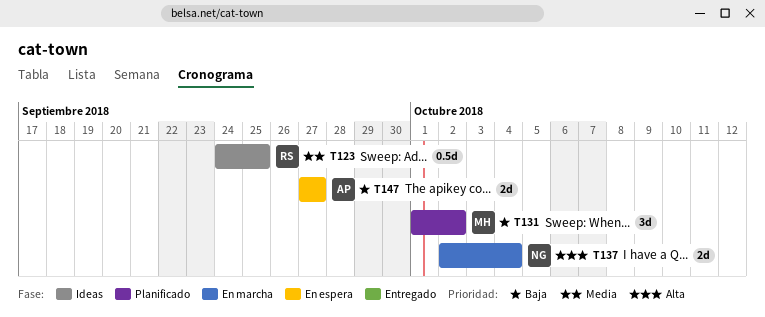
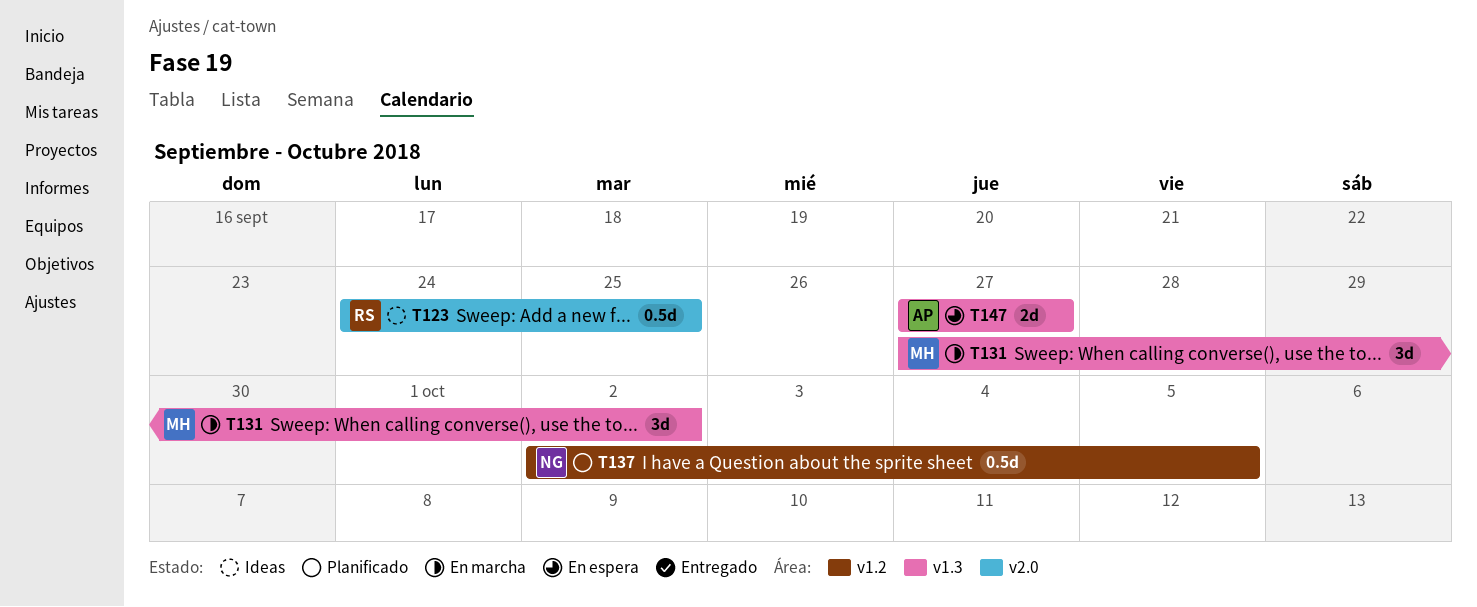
T131, status: Planificado -> En marcha
T131, start: Oct 1 -> Sep 27
T137, status: En marcha -> Planificado
T137, estimate: 2d -> 0.5d
T137, due: Oct 4 -> Oct 5

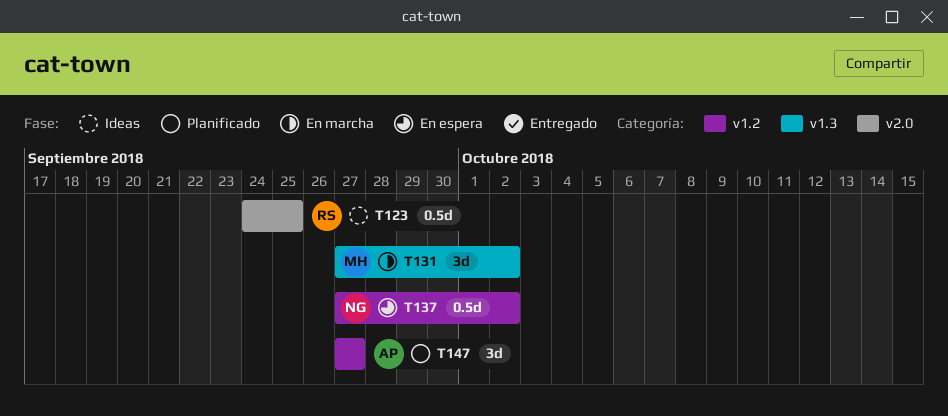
T137, status: Planificado -> En espera
T137, start: Oct 2 -> Sep 27
T137, due: Oct 5 -> Oct 2
T147, status: En espera -> Planificado
T147, label: v1.3 -> v1.2
T147, estimate: 2d -> 3d

